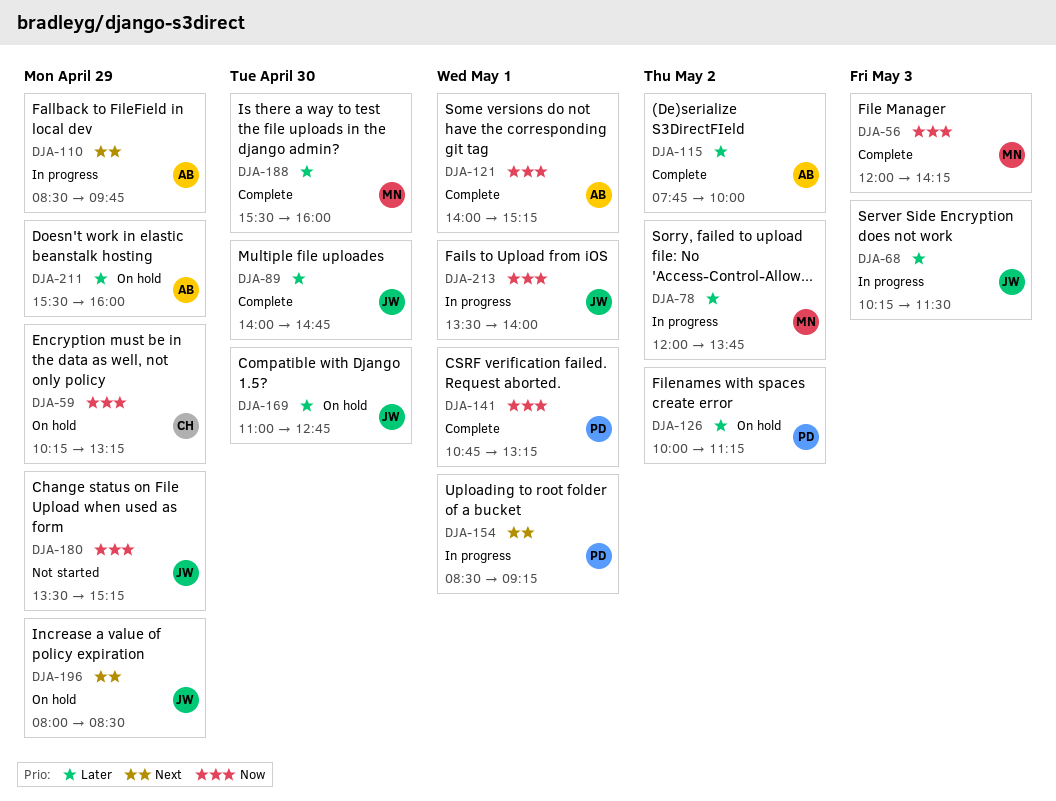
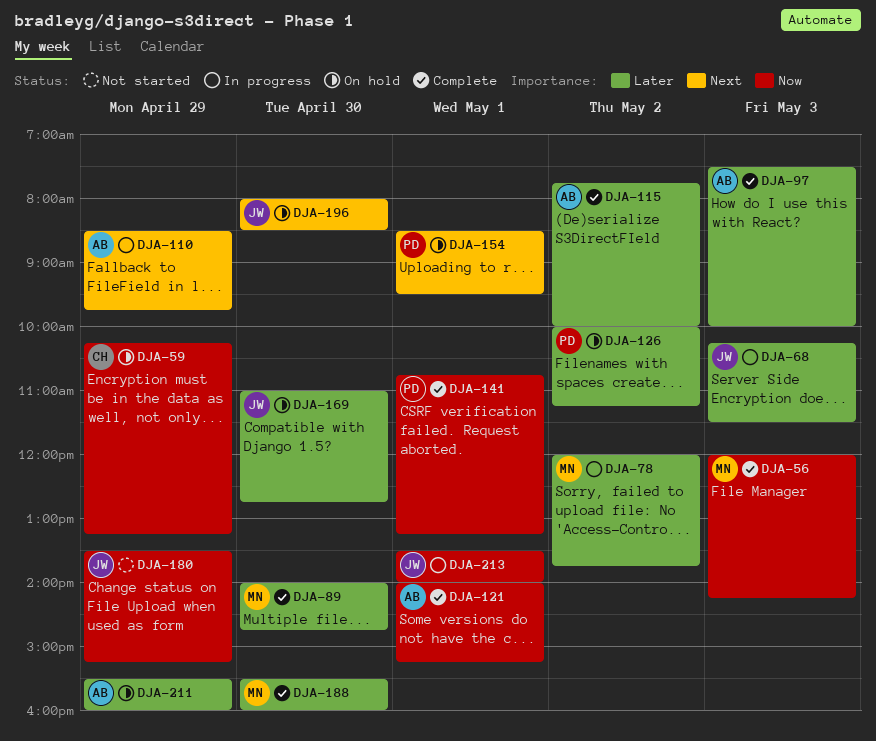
DJA-89, owner: JW -> MN
DJA-97: none -> present
DJA-154, status: In progress -> On hold
DJA-154, ends: 09:15 -> 09:30
DJA-196, day: Apr 29 -> Apr 30

